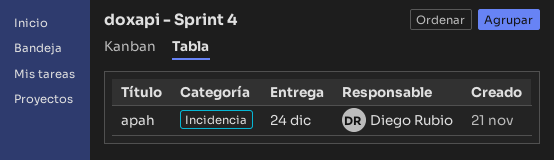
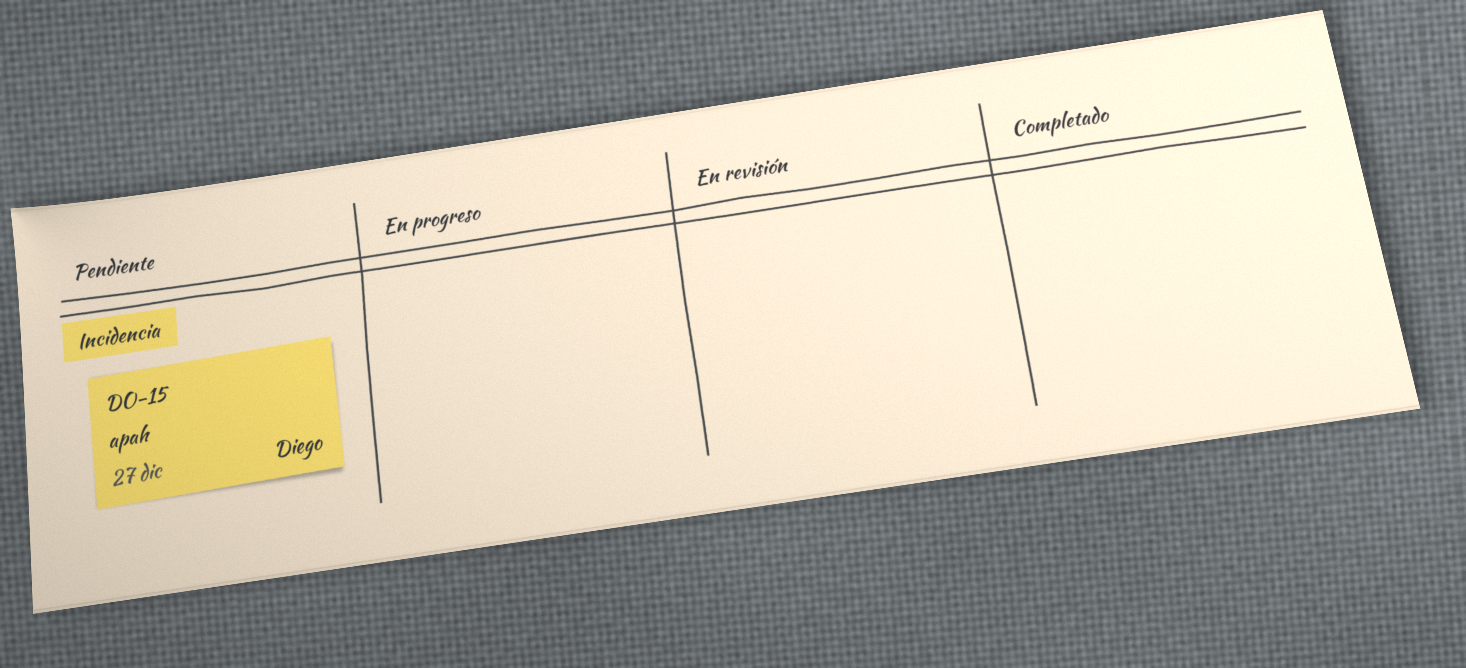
apah, due: Dec 24 -> Dec 27

